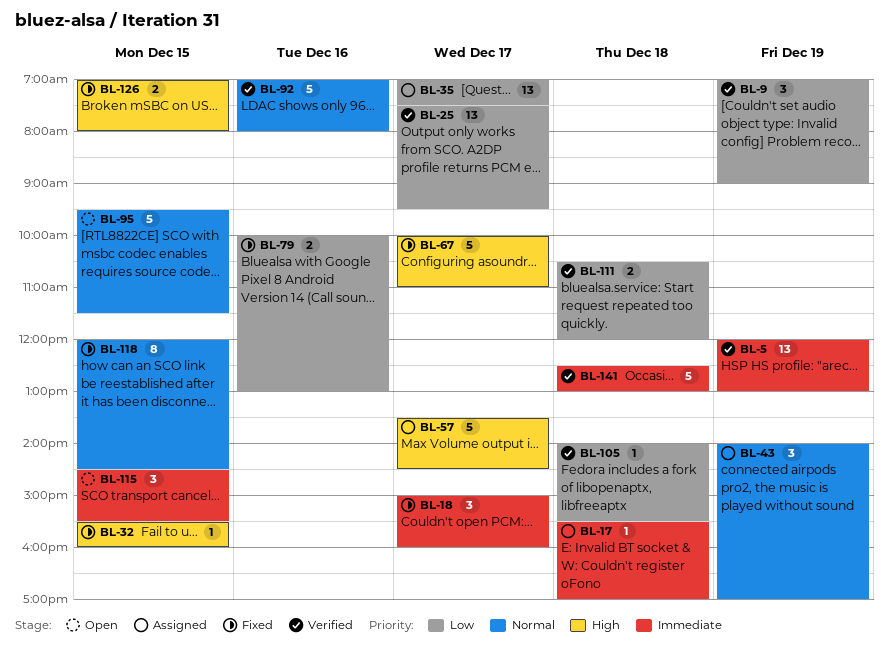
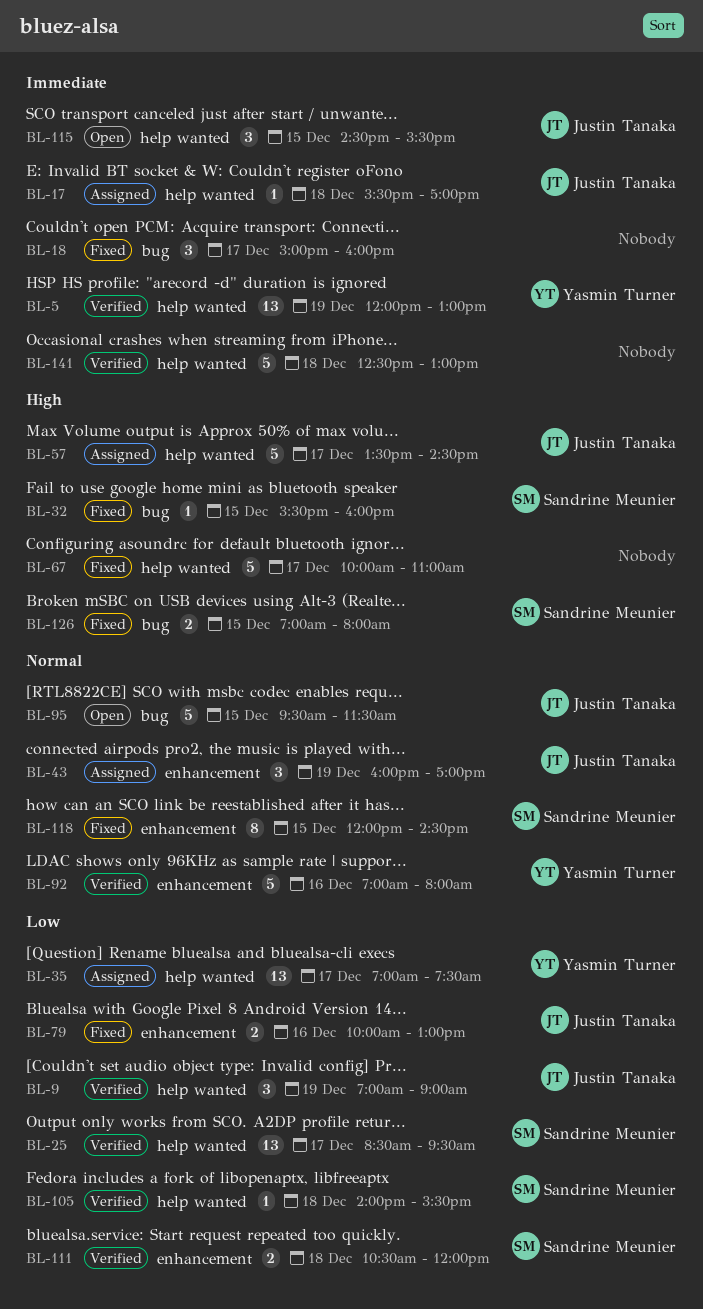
BL-25, begins: 07:30 -> 08:30
BL-43, begins: 14:00 -> 16:00

